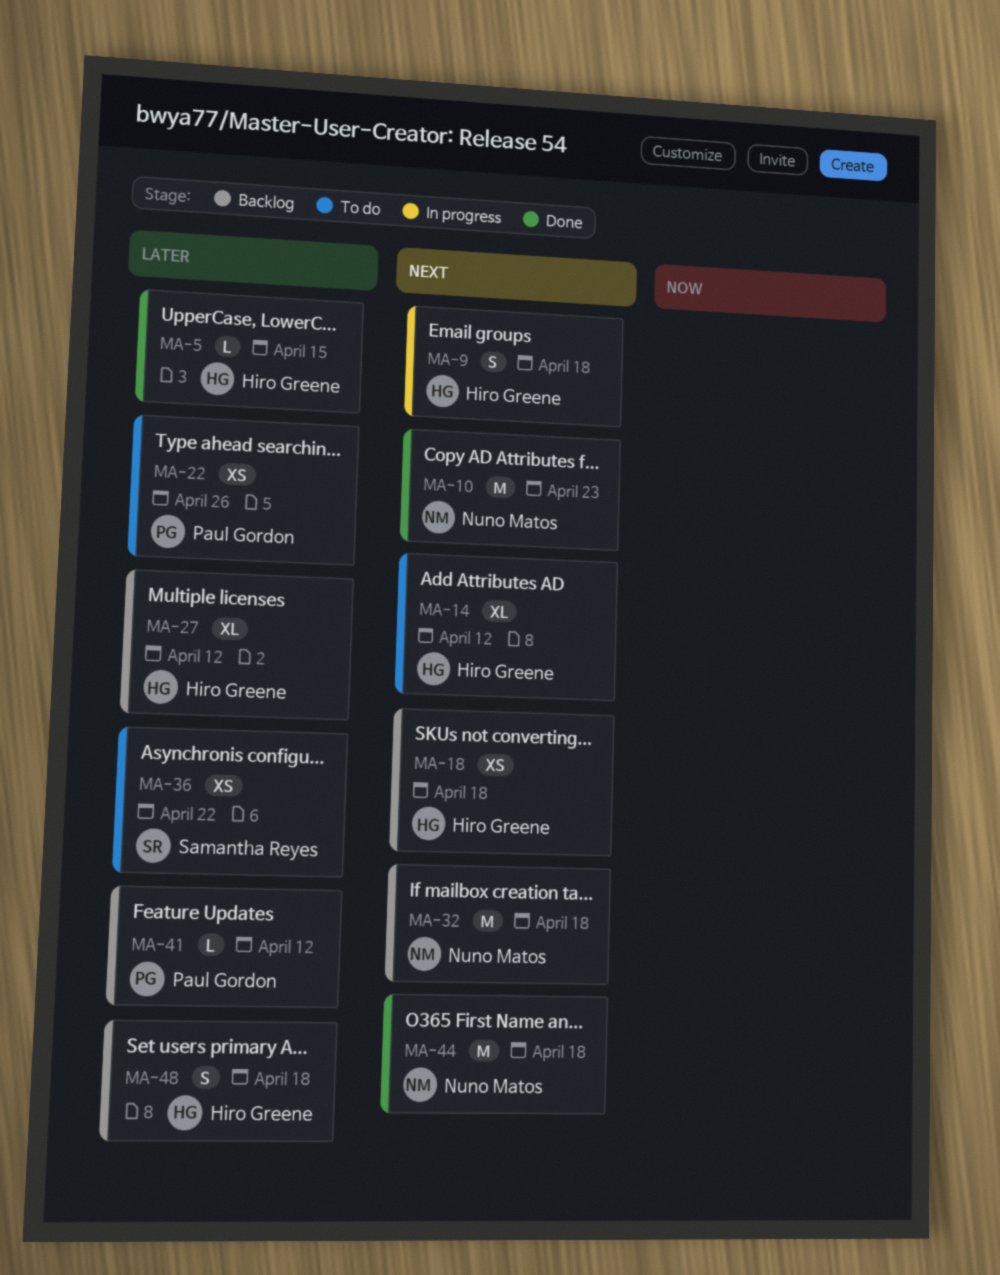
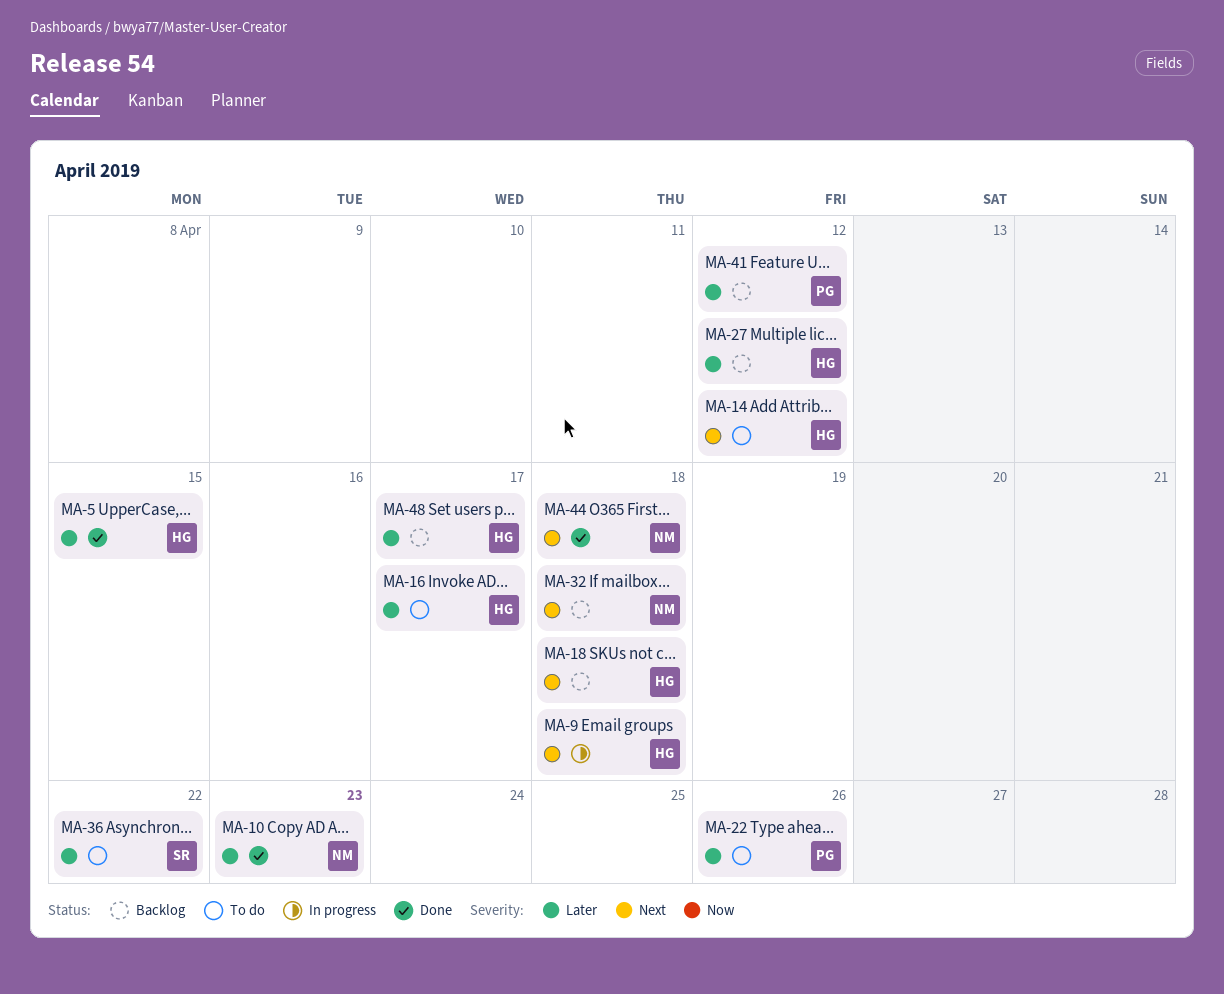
MA-10, priority: Next -> Later
MA-16: none -> present
MA-48, due: Apr 18 -> Apr 17

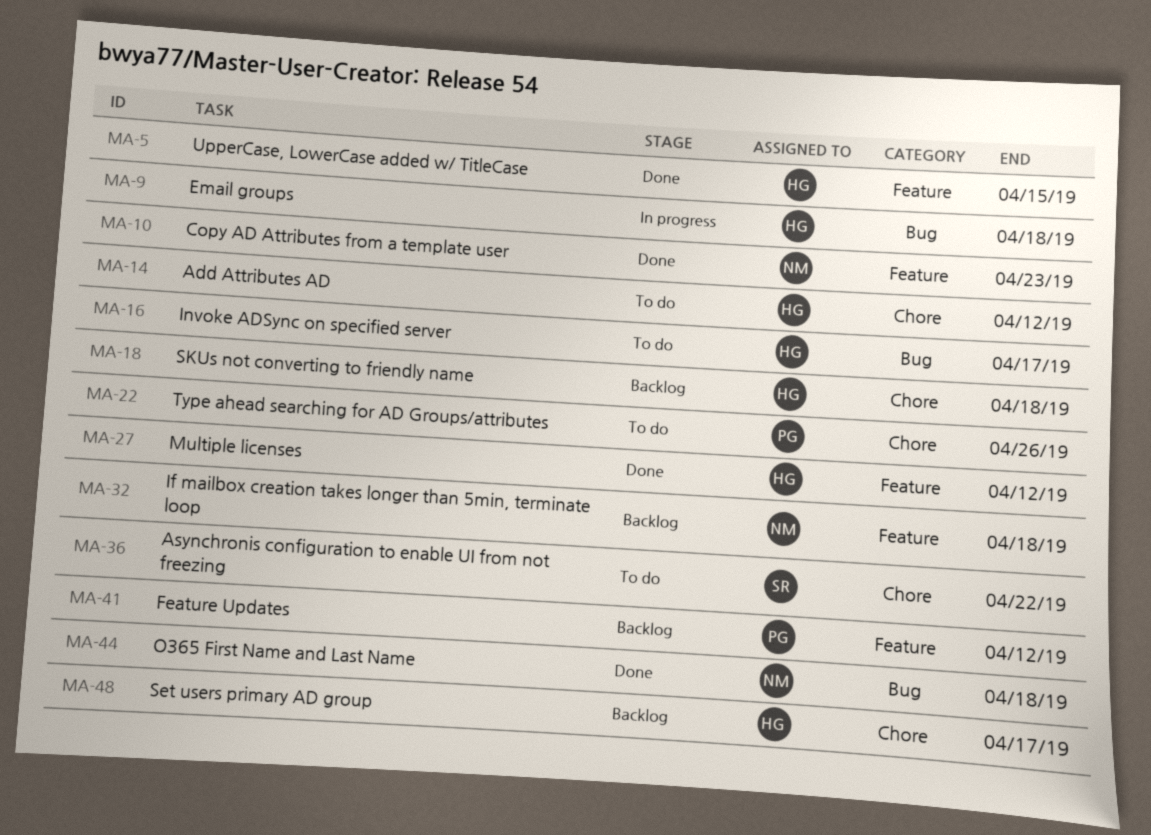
MA-27, status: Backlog -> Done

